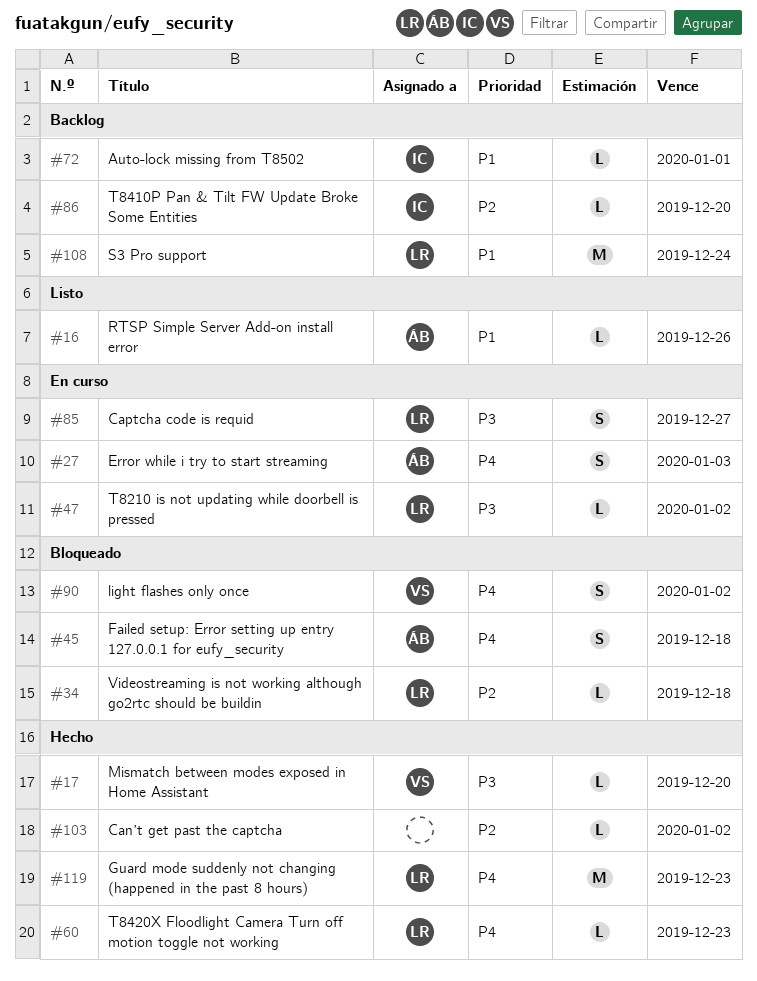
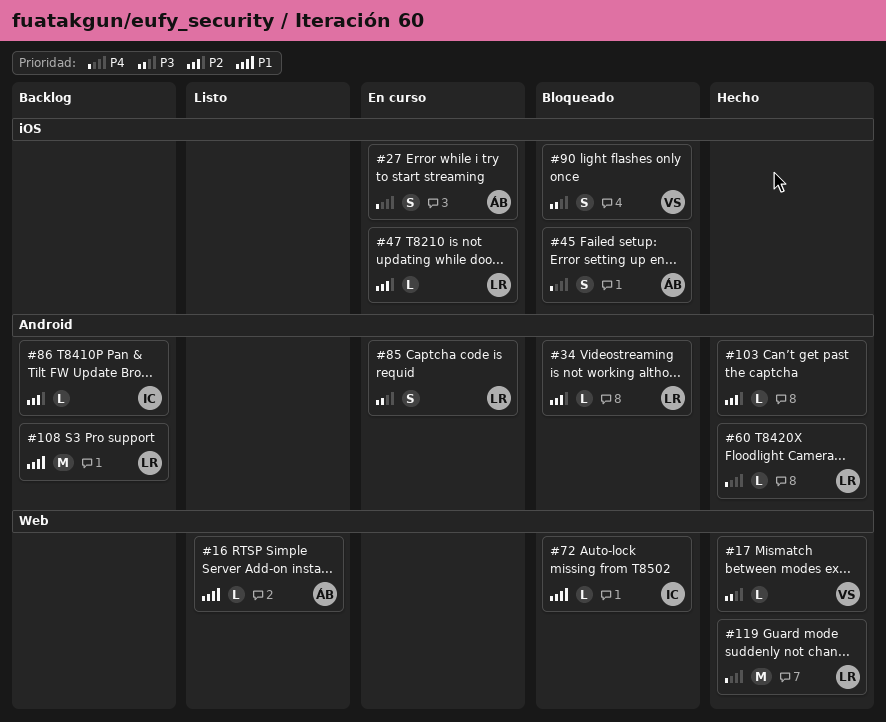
#47, priority: P3 -> P2
#72, status: Backlog -> Bloqueado
#90, priority: P4 -> P3

